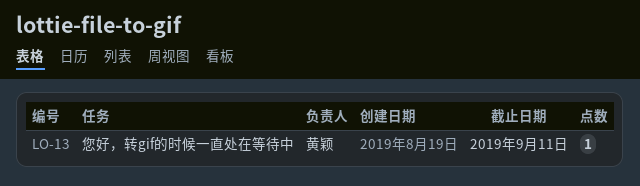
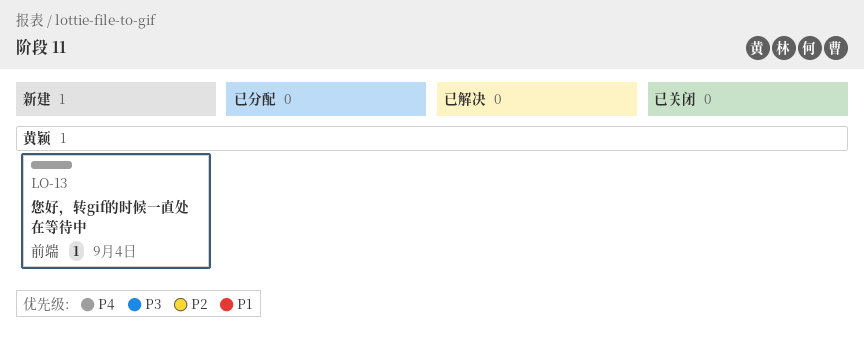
LO-13, due: Sep 11 -> Sep 4

